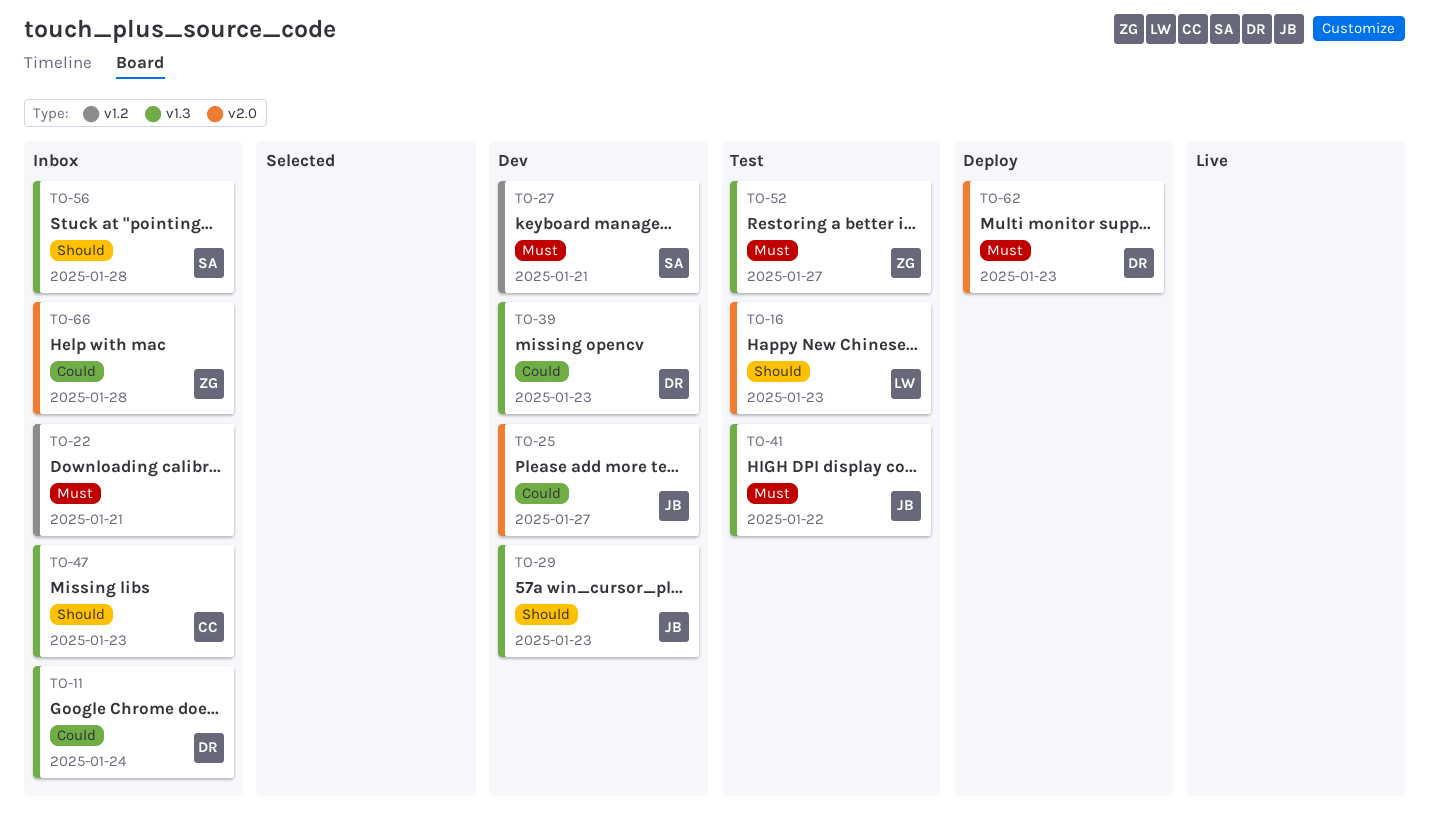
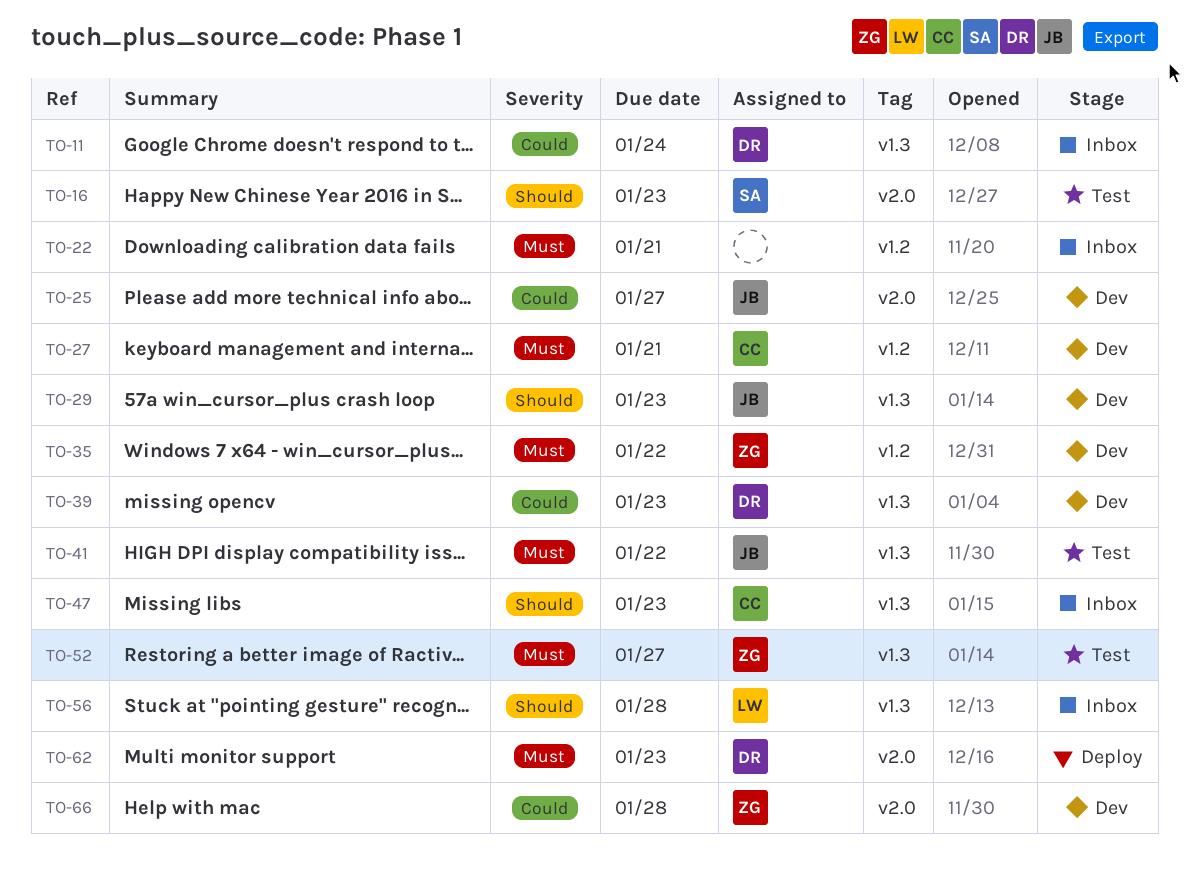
TO-16, owner: LW -> SA
TO-27, owner: SA -> CC
TO-35: none -> present
TO-56, owner: SA -> LW
TO-66, status: Inbox -> Dev

